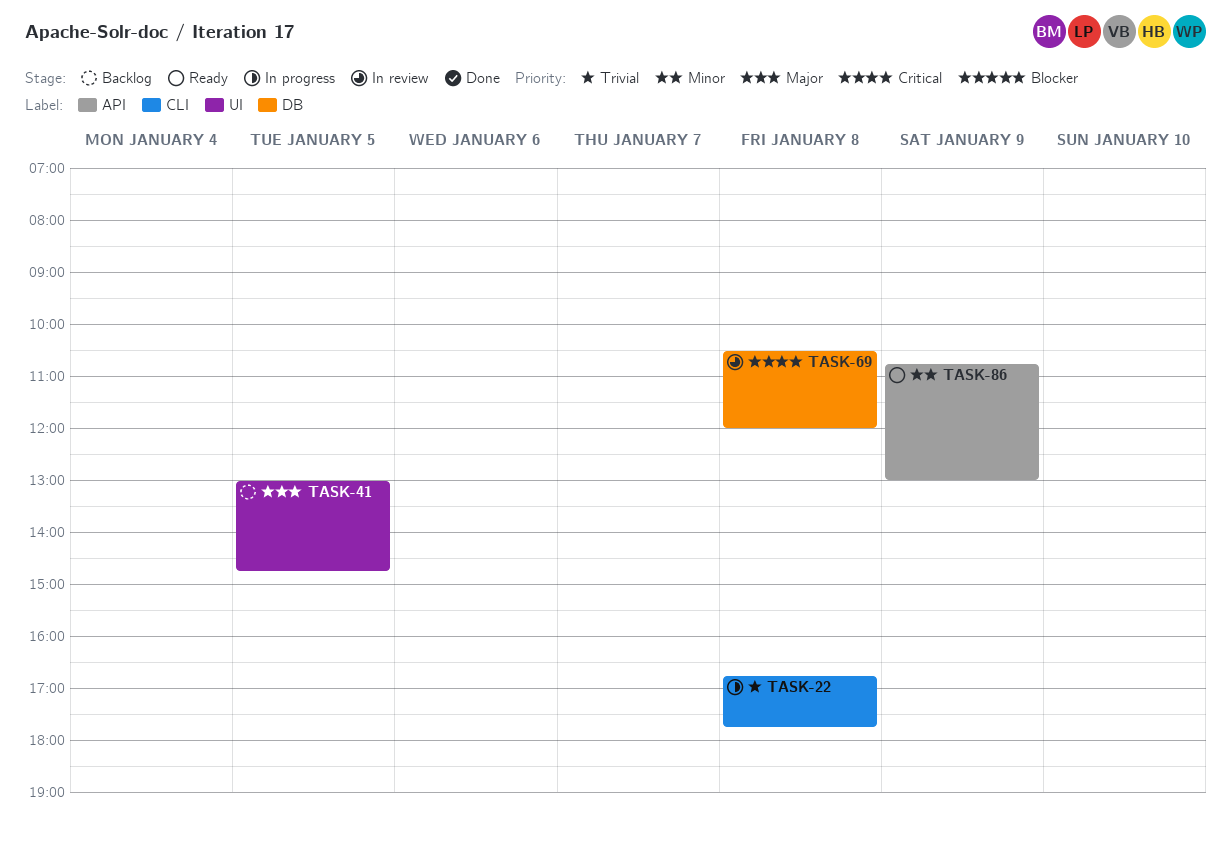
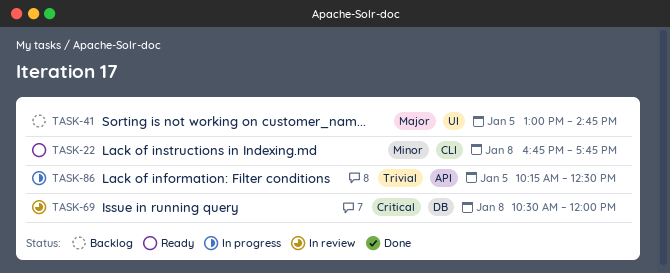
TASK-22, status: In progress -> Ready
TASK-22, priority: Trivial -> Minor
TASK-86, status: Ready -> In progress
TASK-86, priority: Minor -> Trivial
TASK-86, day: Jan 9 -> Jan 5
TASK-86, begins: 10:45 -> 10:15
TASK-86, ends: 13:00 -> 12:30

